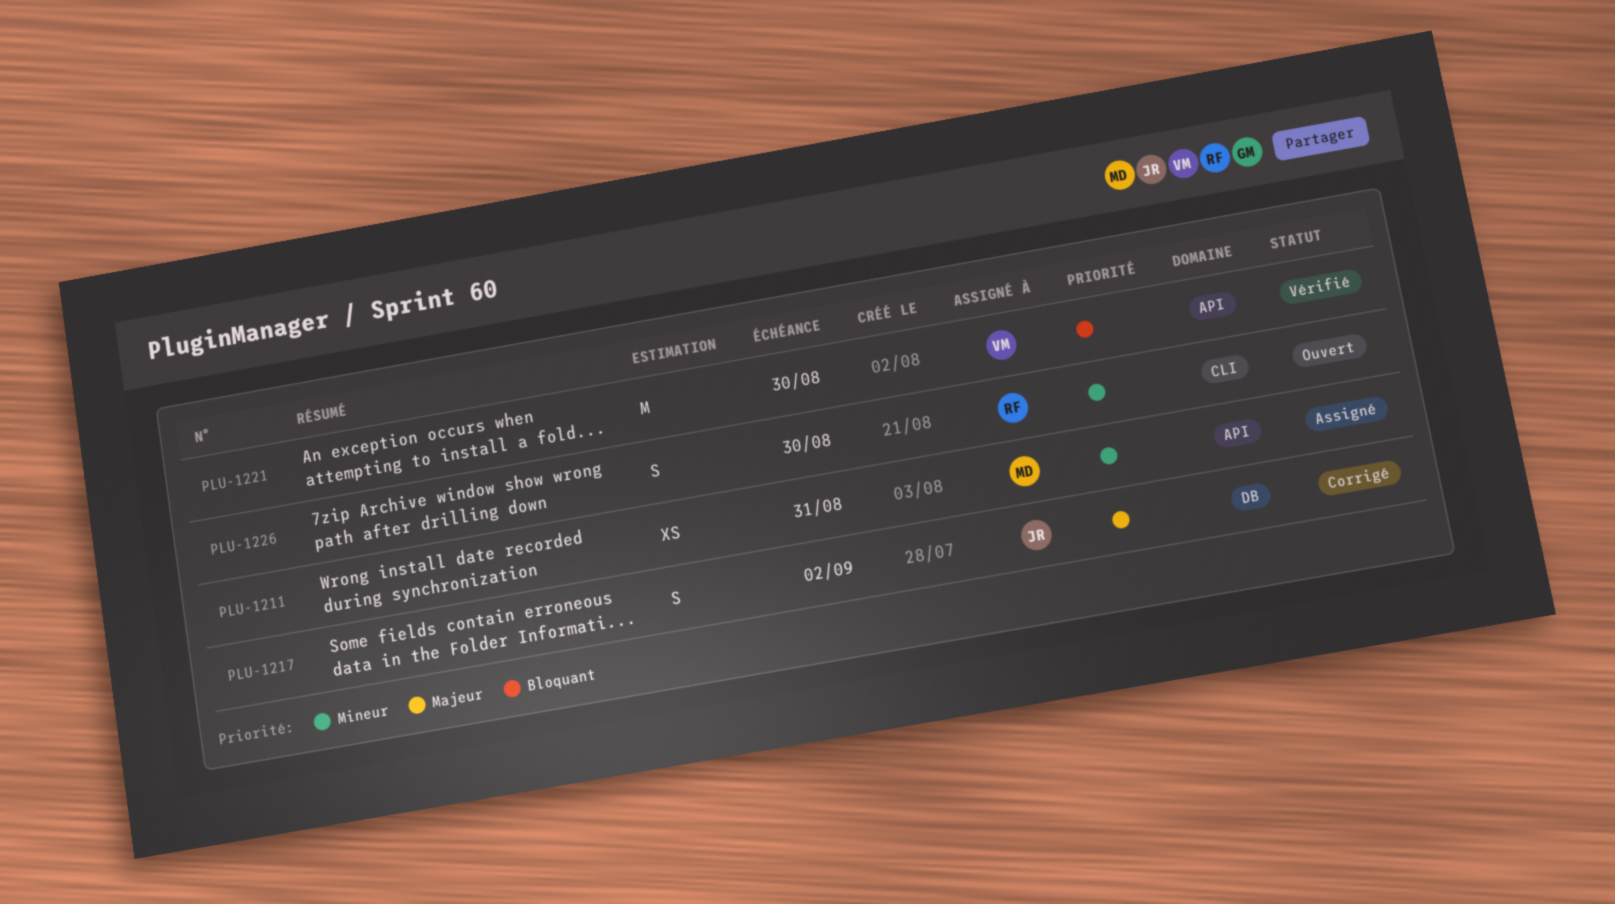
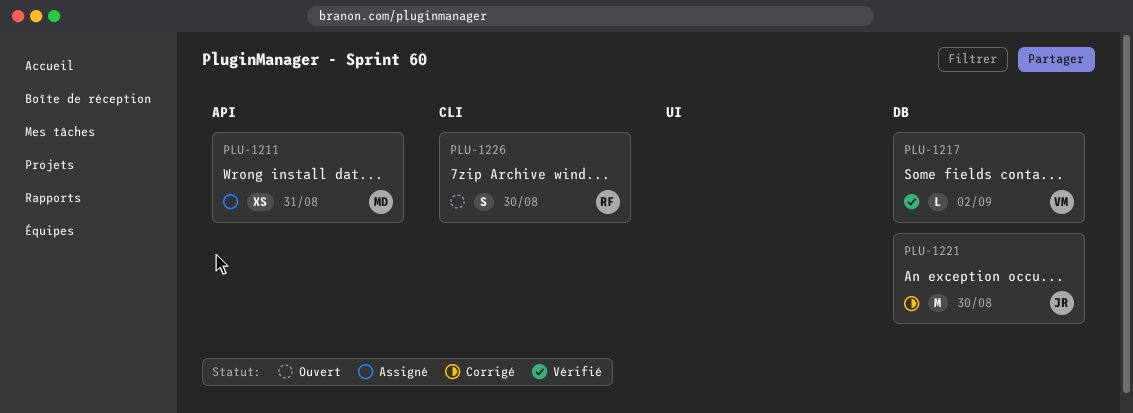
PLU-1217, status: Corrigé -> Vérifié
PLU-1217, owner: JR -> VM
PLU-1217, estimate: S -> L
PLU-1221, status: Vérifié -> Corrigé
PLU-1221, owner: VM -> JR
PLU-1221, label: API -> DB

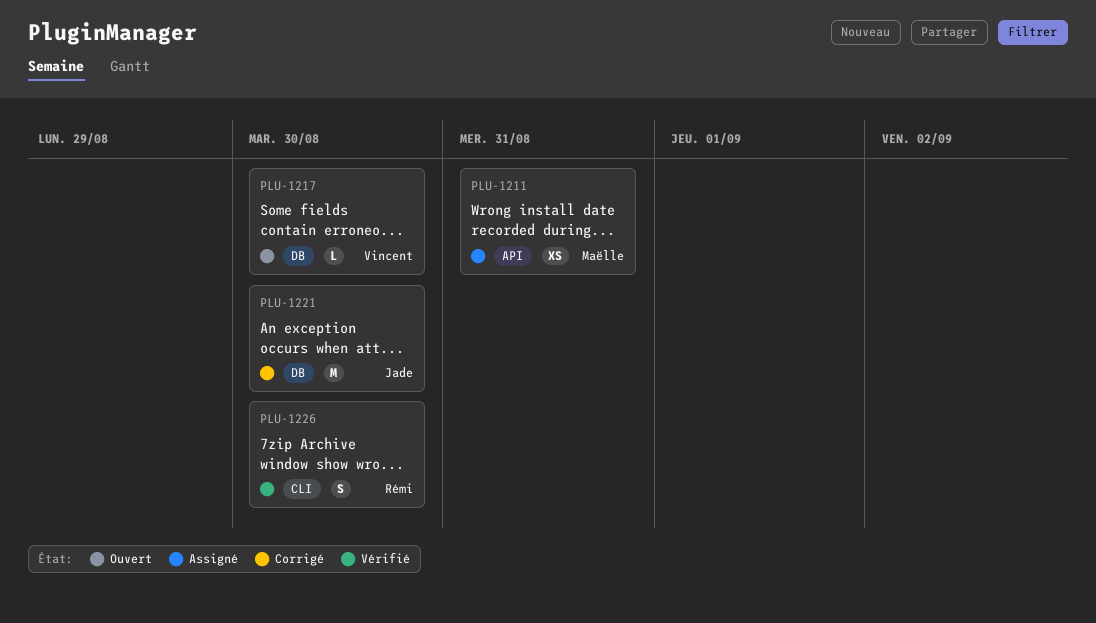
PLU-1217, status: Vérifié -> Ouvert
PLU-1217, due: Sep 2 -> Aug 30
PLU-1226, status: Ouvert -> Vérifié

